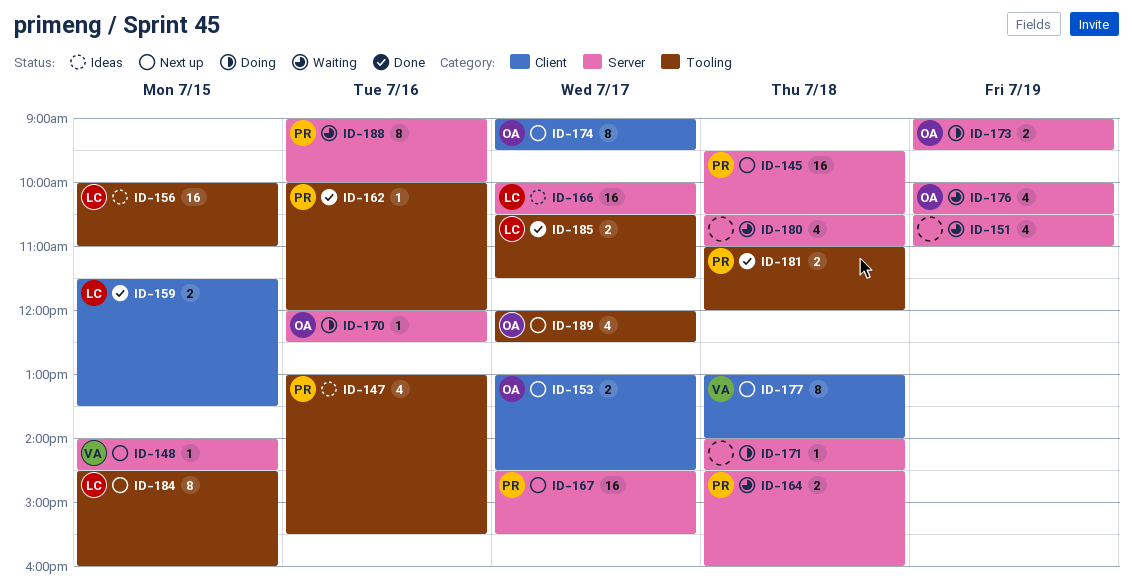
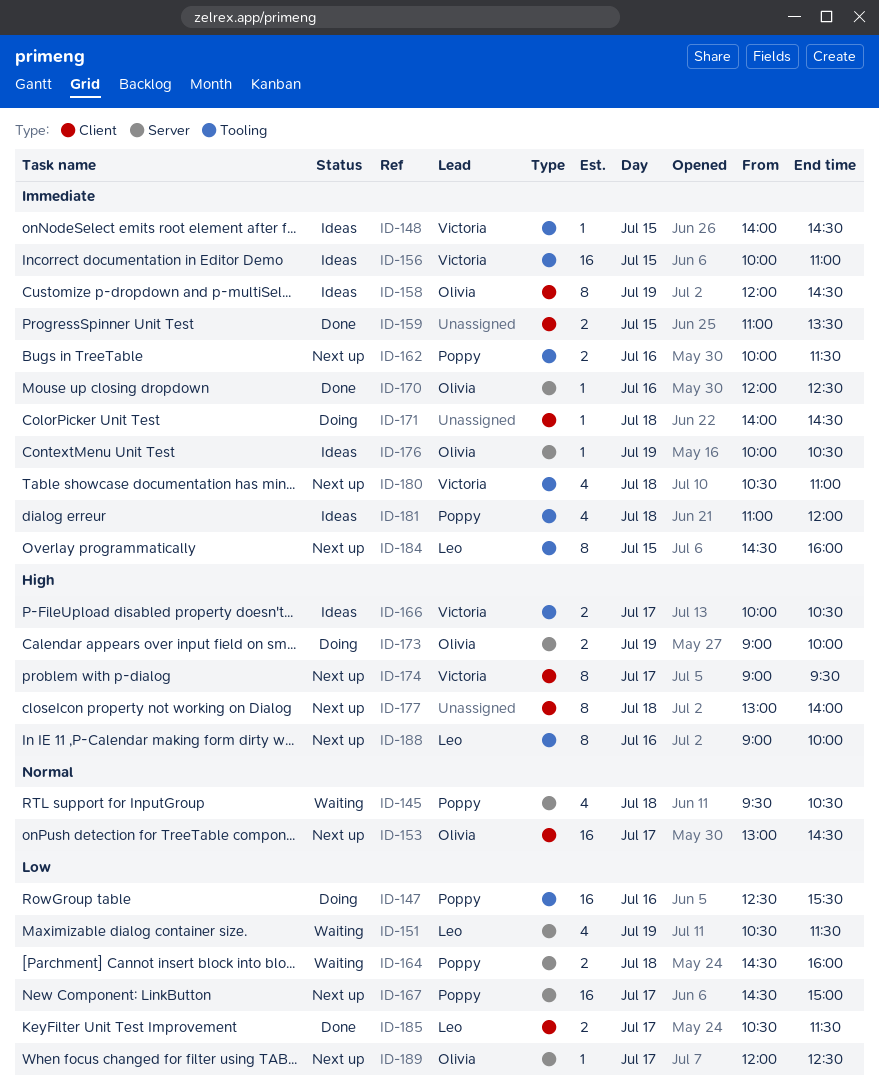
ID-145, status: Next up -> Waiting
ID-145, estimate: 16 -> 4
ID-147, status: Ideas -> Doing
ID-147, estimate: 4 -> 16
ID-147, begins: 13:00 -> 12:30
ID-148, status: Next up -> Ideas
ID-148, label: Server -> Tooling
ID-151, owner: none -> Leo
ID-151, ends: 11:00 -> 11:30
ID-153, estimate: 2 -> 16
ID-156, owner: Leo -> Victoria
ID-158: none -> present
ID-159, owner: Leo -> none
ID-159, begins: 11:30 -> 11:00
ID-162, status: Done -> Next up
ID-162, estimate: 1 -> 2
ID-162, ends: 12:00 -> 11:30
ID-166, owner: Leo -> Victoria
ID-166, label: Server -> Tooling
ID-166, estimate: 16 -> 2
ID-167, ends: 15:30 -> 15:00
ID-170, status: Doing -> Done
ID-171, label: Server -> Client
ID-173, ends: 09:30 -> 10:00
ID-174, owner: Olivia -> Victoria
ID-176, status: Waiting -> Ideas
ID-176, estimate: 4 -> 1
ID-177, owner: Victoria -> none
ID-180, status: Waiting -> Next up
ID-180, owner: none -> Victoria
ID-180, label: Server -> Tooling
ID-181, status: Done -> Ideas
ID-181, estimate: 2 -> 4
ID-185, label: Tooling -> Client
ID-188, status: Waiting -> Next up
ID-188, owner: Poppy -> Leo
ID-188, label: Server -> Tooling
ID-189, label: Tooling -> Server
ID-189, estimate: 4 -> 1

